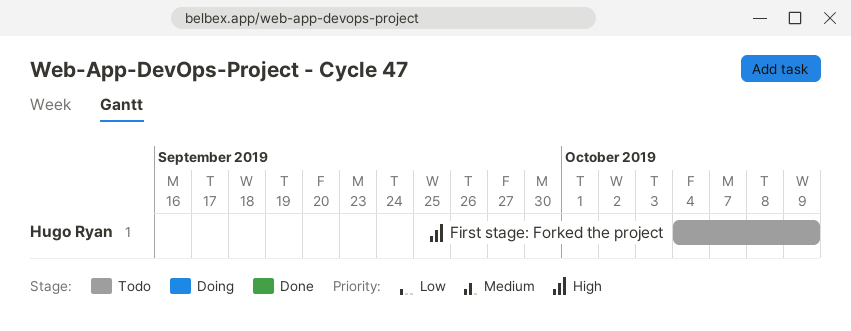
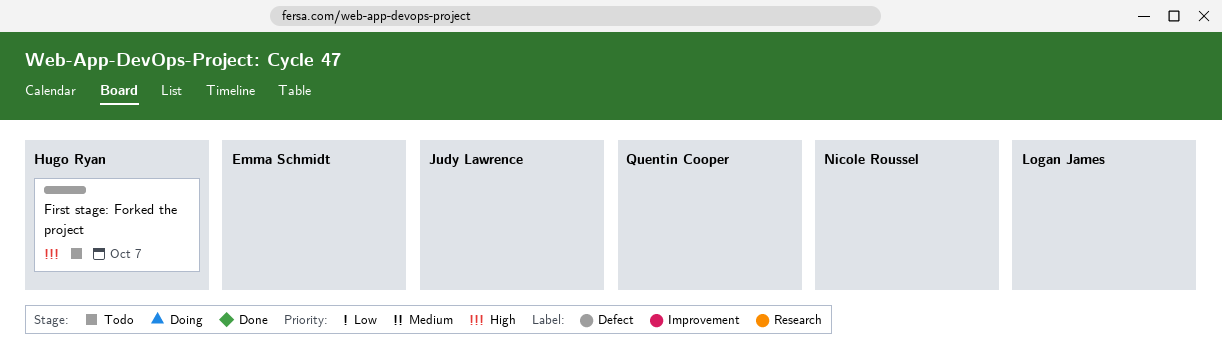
First stage: Forked the project, due: Oct 9 -> Oct 7

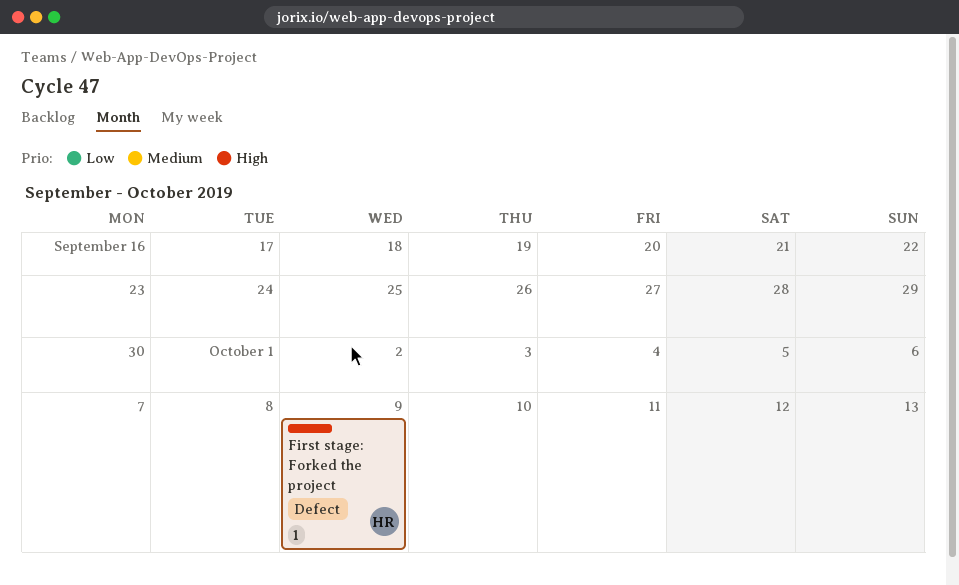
First stage: Forked the project, due: Oct 7 -> Oct 9

